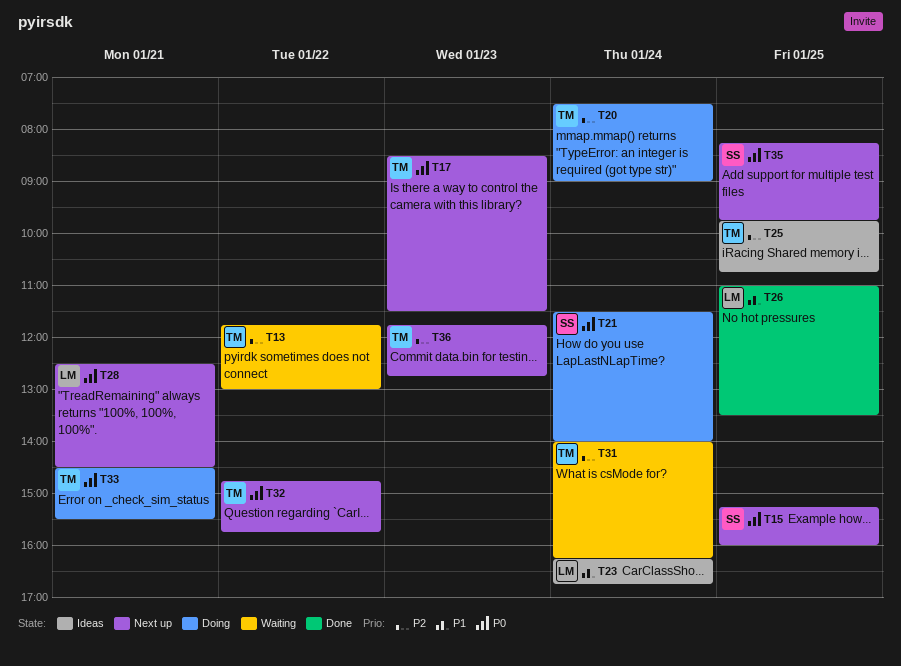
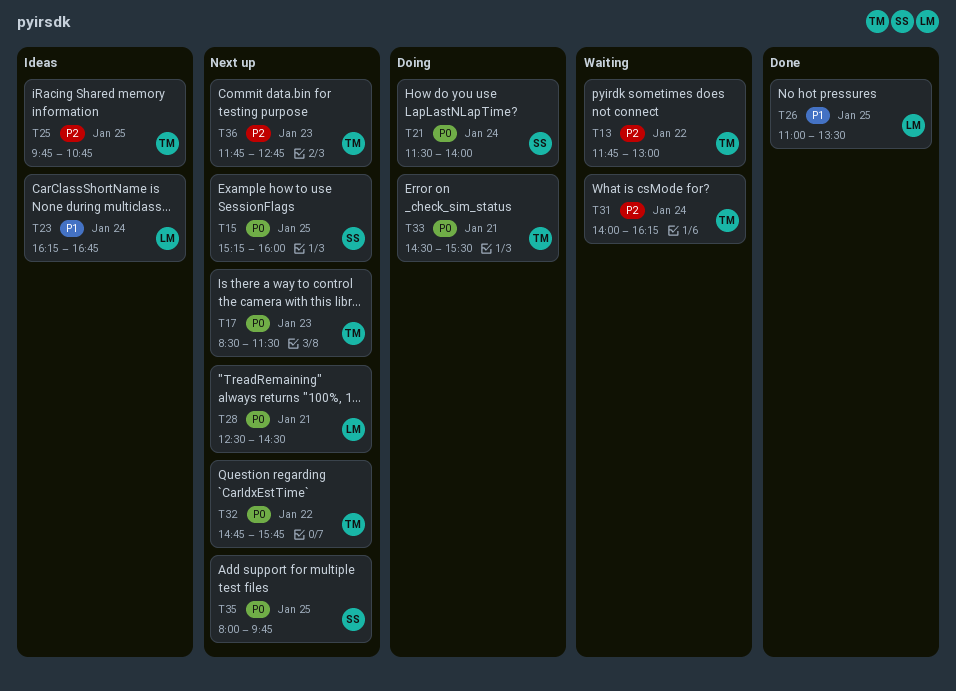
T20: present -> none
T35, begins: 08:15 -> 08:00

